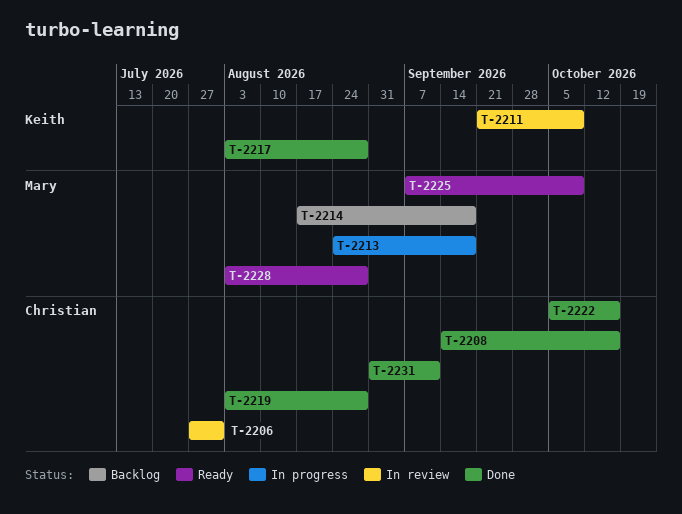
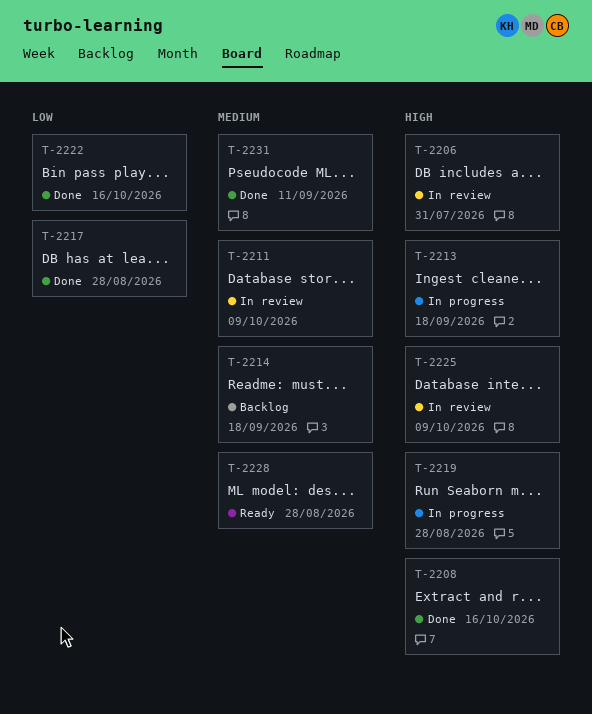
T-2219, status: Done -> In progress
T-2225, status: Ready -> In review

